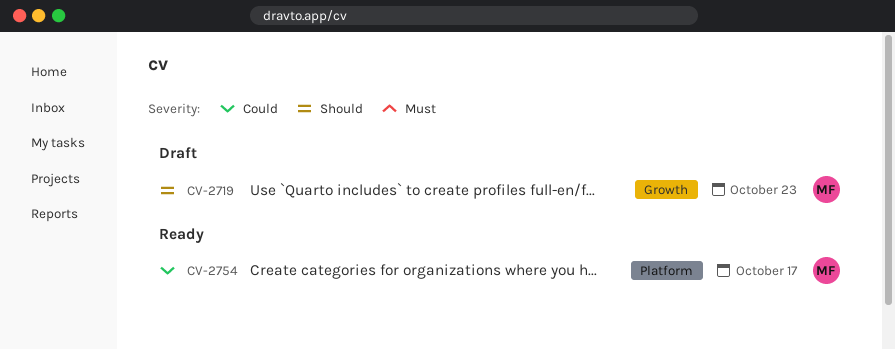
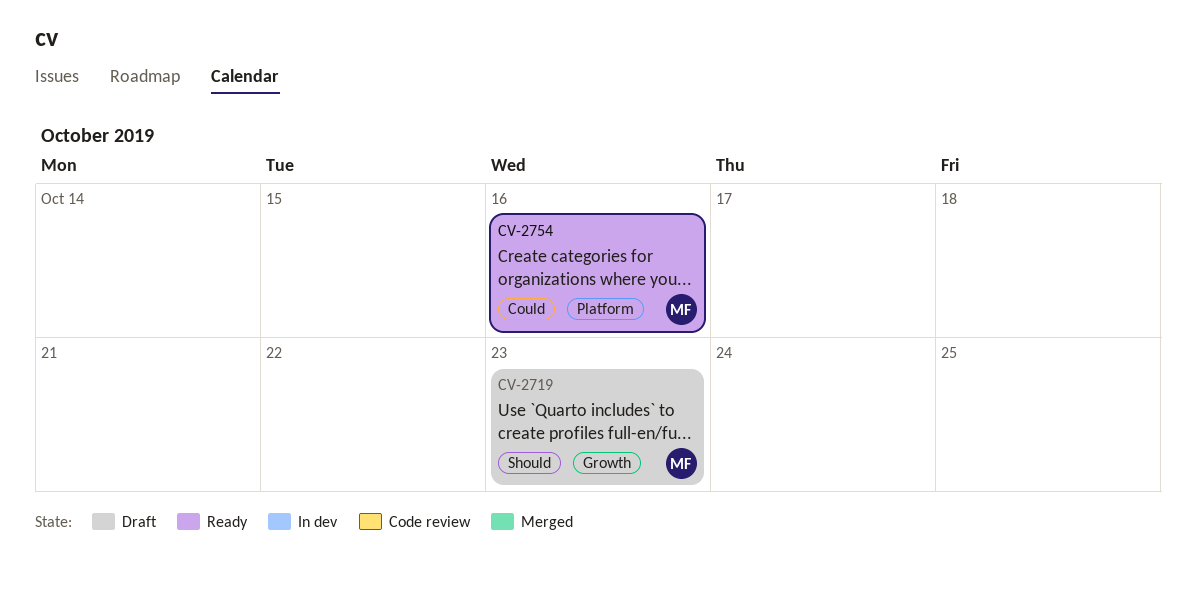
CV-2754, due: Oct 17 -> Oct 16

